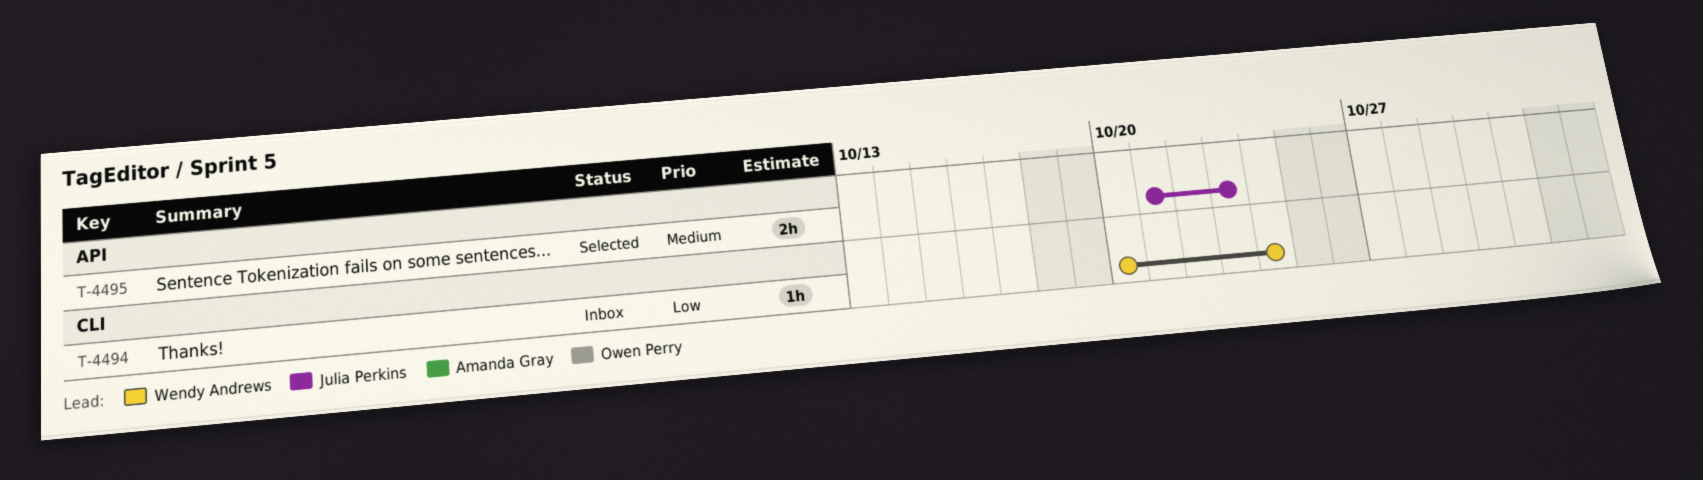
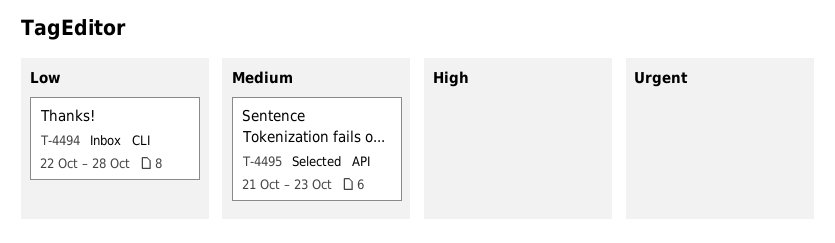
T-4494, start: Oct 20 -> Oct 22
T-4494, due: Oct 24 -> Oct 28

